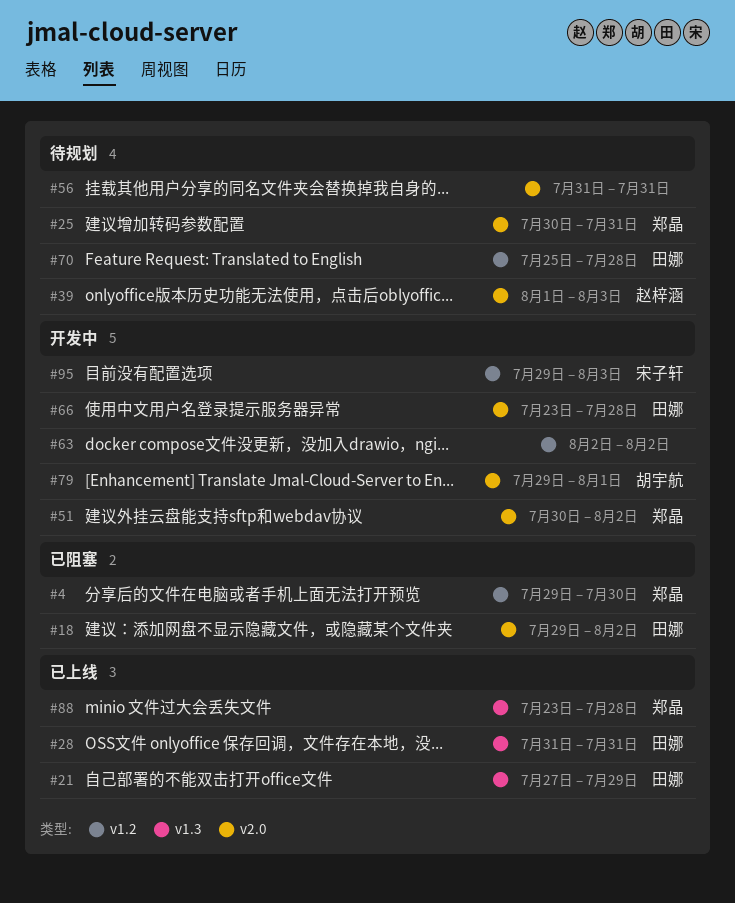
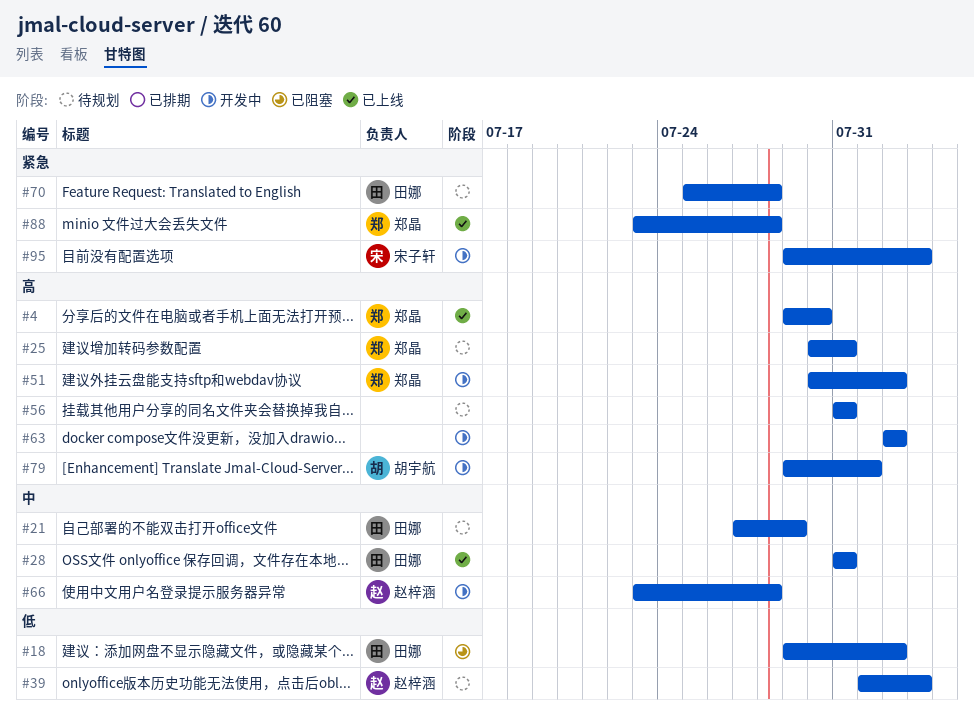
#4, status: 已阻塞 -> 已上线
#21, status: 已上线 -> 待规划
#66, owner: 田娜 -> 赵梓涵

